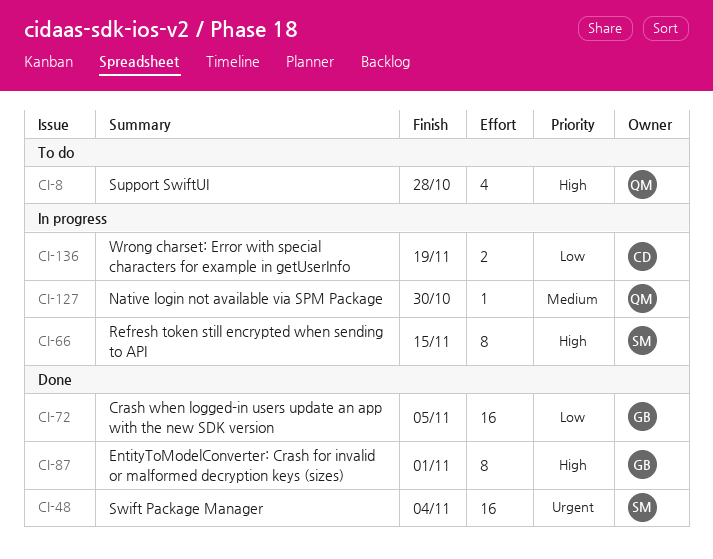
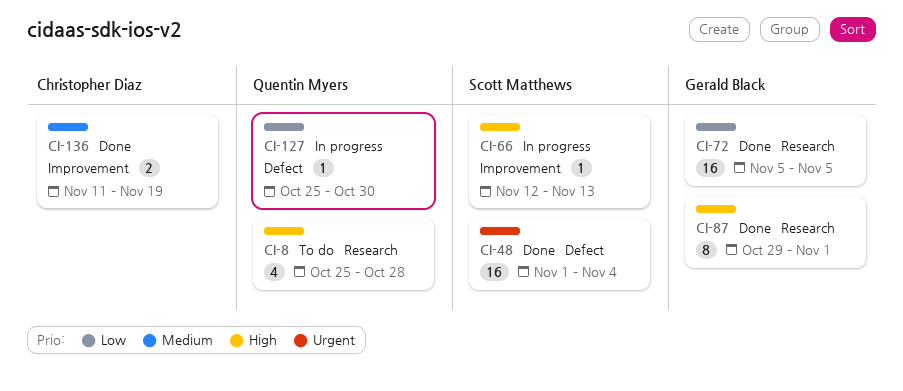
CI-66, estimate: 8 -> 1
CI-66, due: Nov 15 -> Nov 13
CI-127, priority: Medium -> Low
CI-136, status: In progress -> Done
CI-136, priority: Low -> Medium

